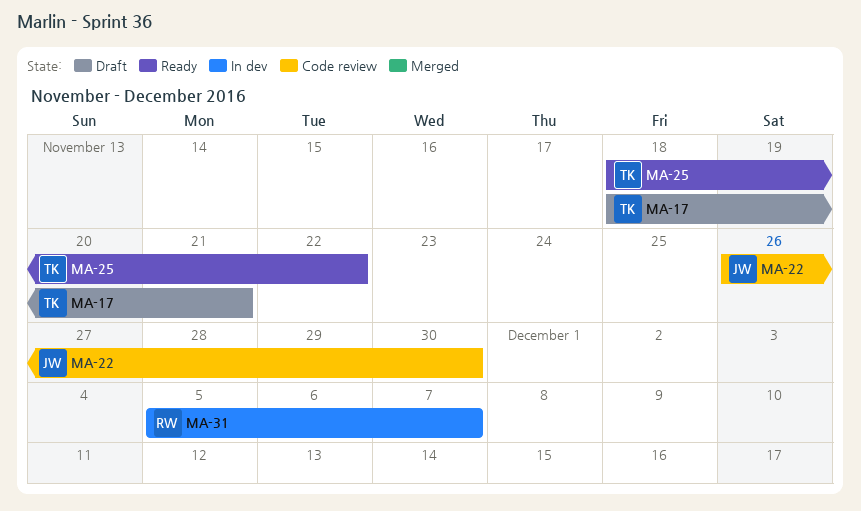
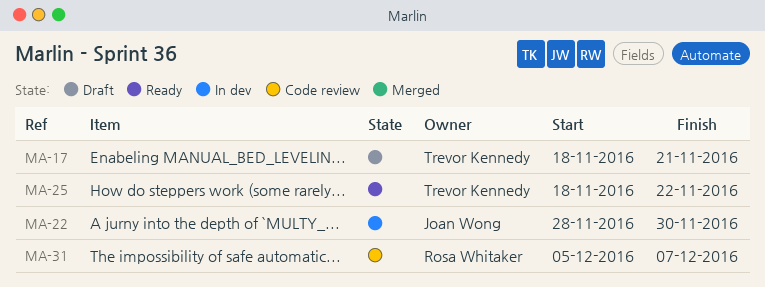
MA-22, status: Code review -> In dev
MA-22, start: Nov 26 -> Nov 28
MA-31, status: In dev -> Code review

